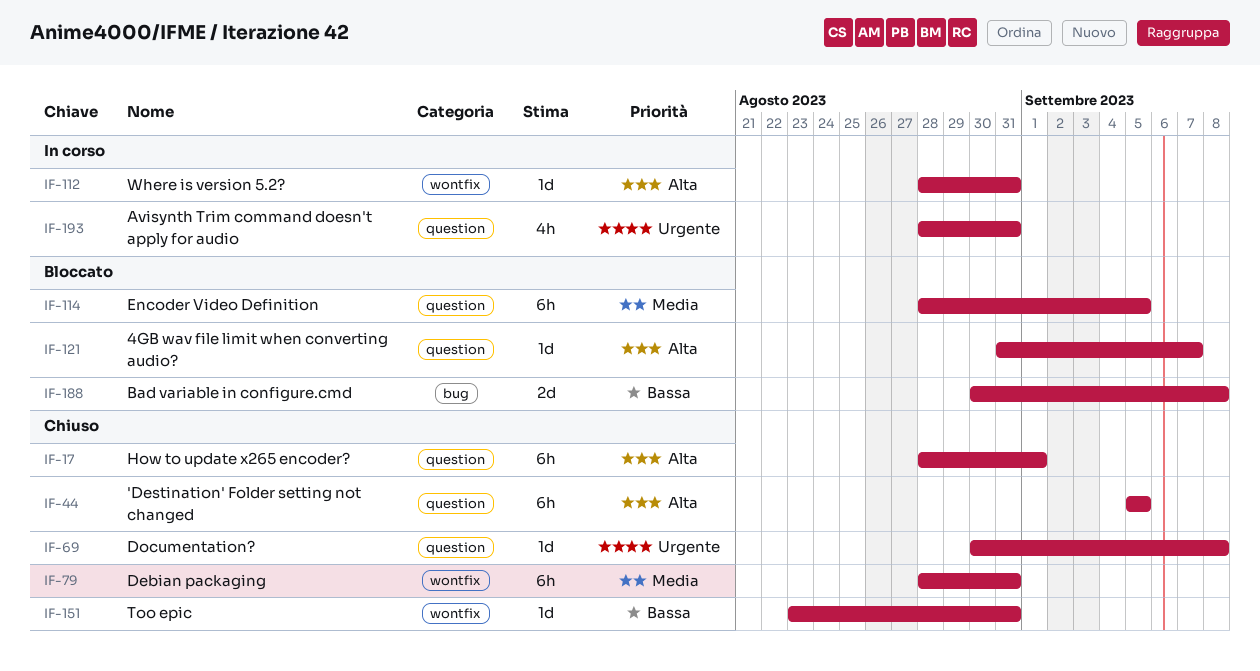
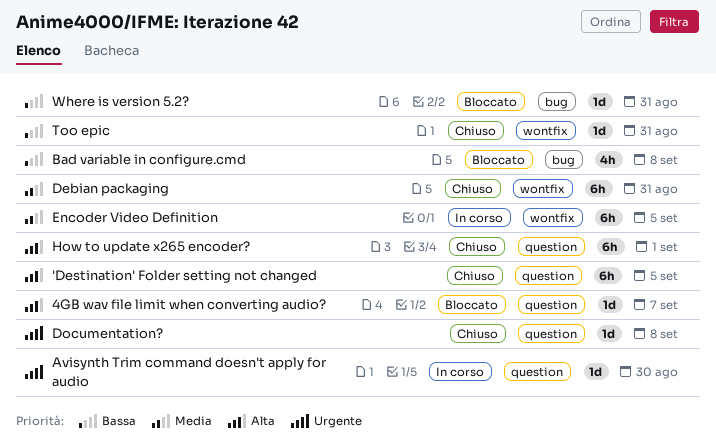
Avisynth Trim command doesn't apply for audio, estimate: 4h -> 1d
Avisynth Trim command doesn't apply for audio, due: Aug 31 -> Aug 30
Bad variable in configure.cmd, estimate: 2d -> 4h
Encoder Video Definition, status: Bloccato -> In corso
Encoder Video Definition, label: question -> wontfix
Where is version 5.2?, status: In corso -> Bloccato
Where is version 5.2?, priority: Alta -> Bassa
Where is version 5.2?, label: wontfix -> bug

